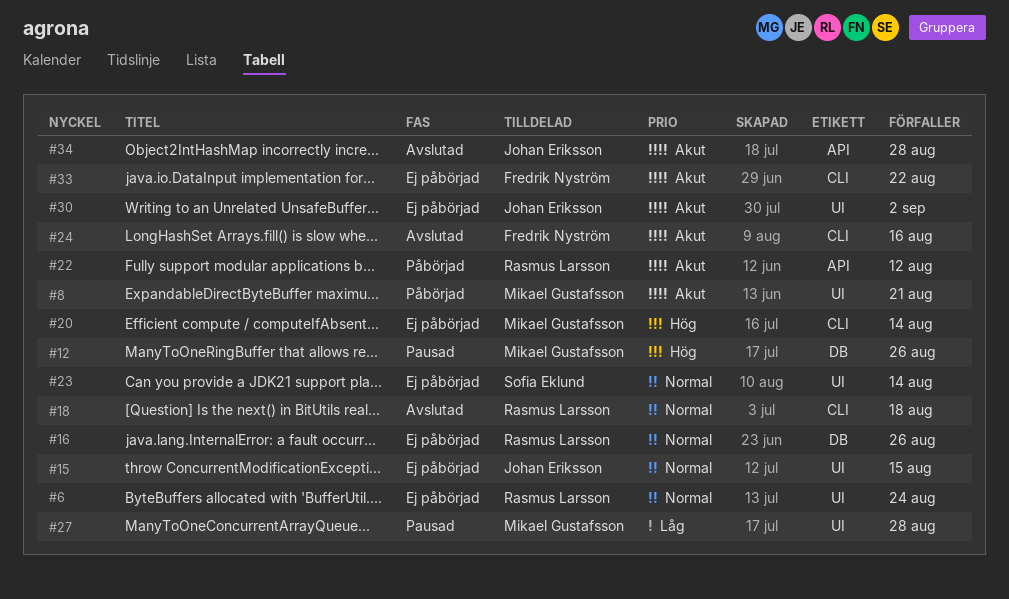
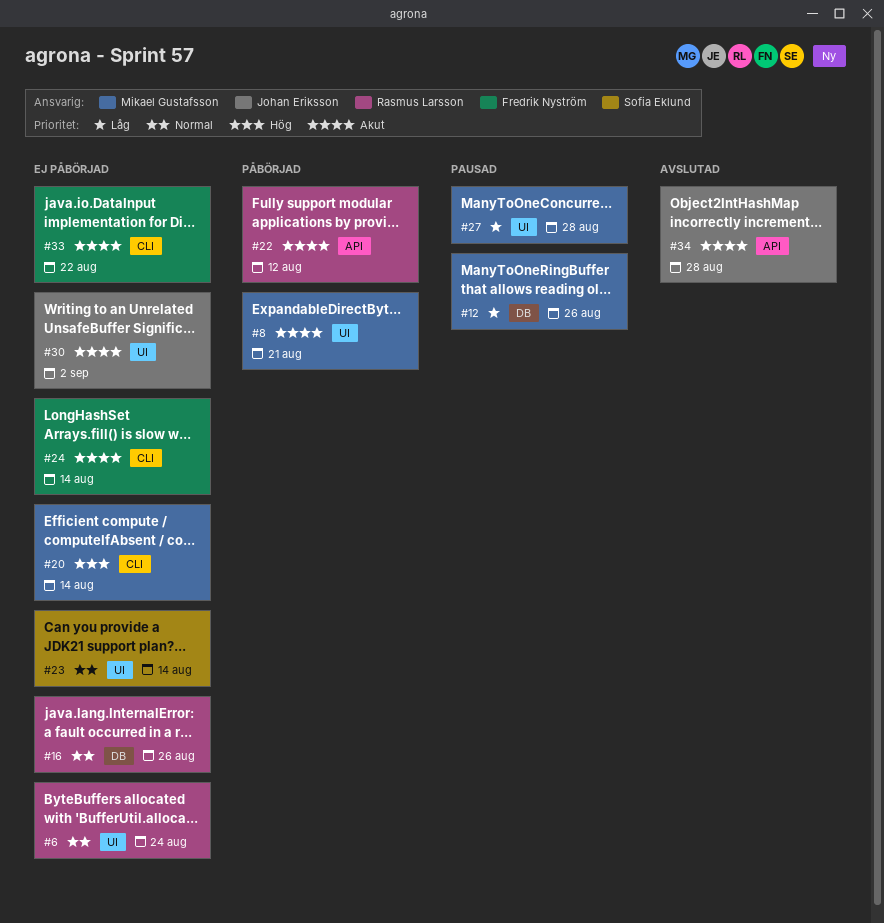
#12, priority: Hög -> Låg
#15: present -> none
#18: present -> none
#24, status: Avslutad -> Ej påbörjad
#24, due: Aug 16 -> Aug 14

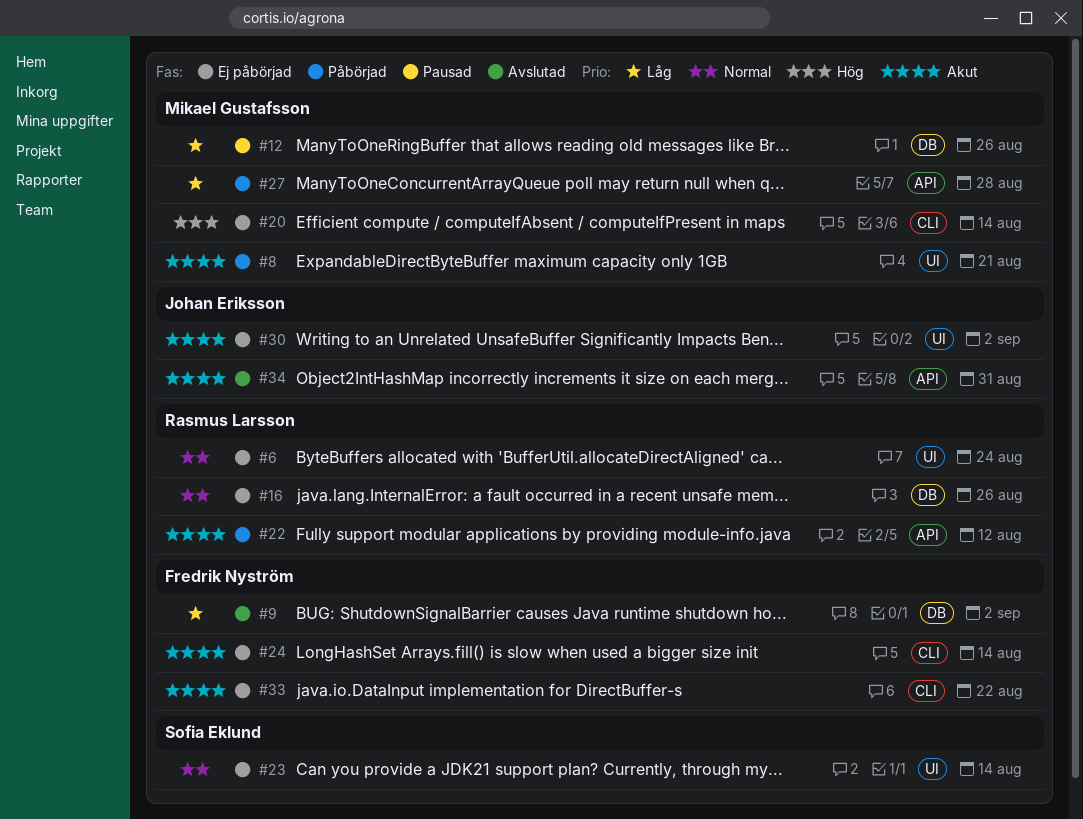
#9: none -> present
#27, status: Pausad -> Påbörjad
#27, label: UI -> API
#34, due: Aug 28 -> Aug 31

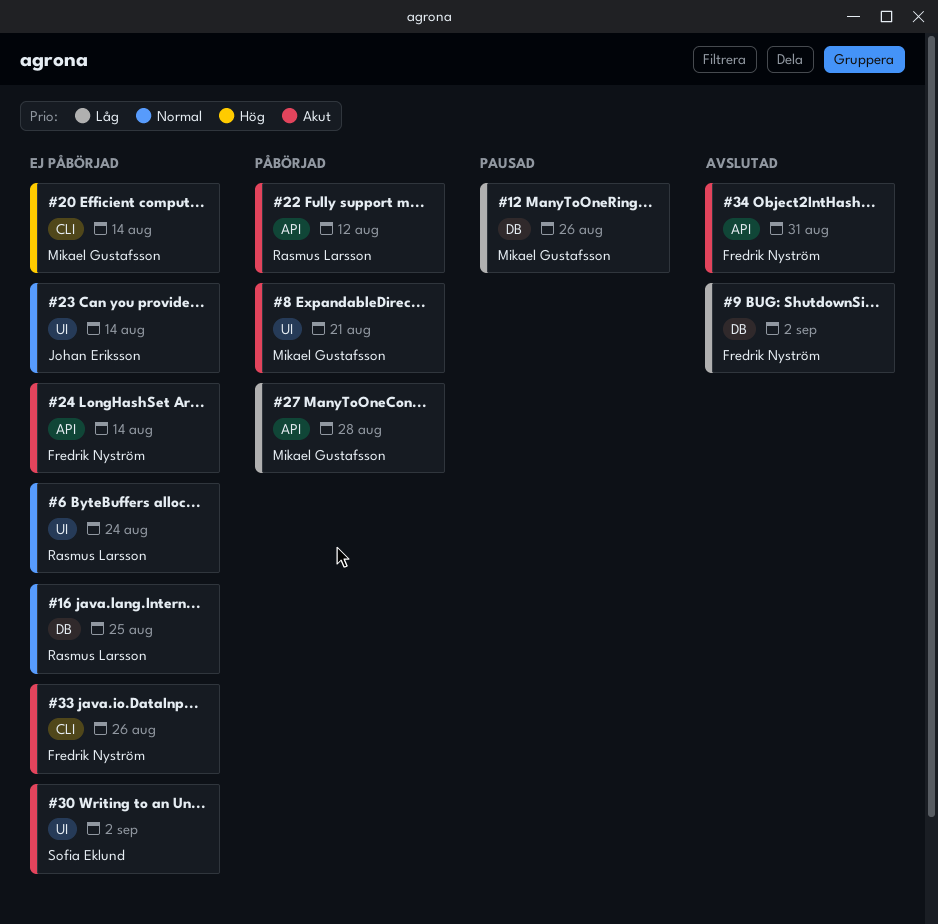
#16, due: Aug 26 -> Aug 25
#23, owner: Sofia Eklund -> Johan Eriksson
#24, label: CLI -> API
#30, owner: Johan Eriksson -> Sofia Eklund
#33, due: Aug 22 -> Aug 26
#34, owner: Johan Eriksson -> Fredrik Nyström

